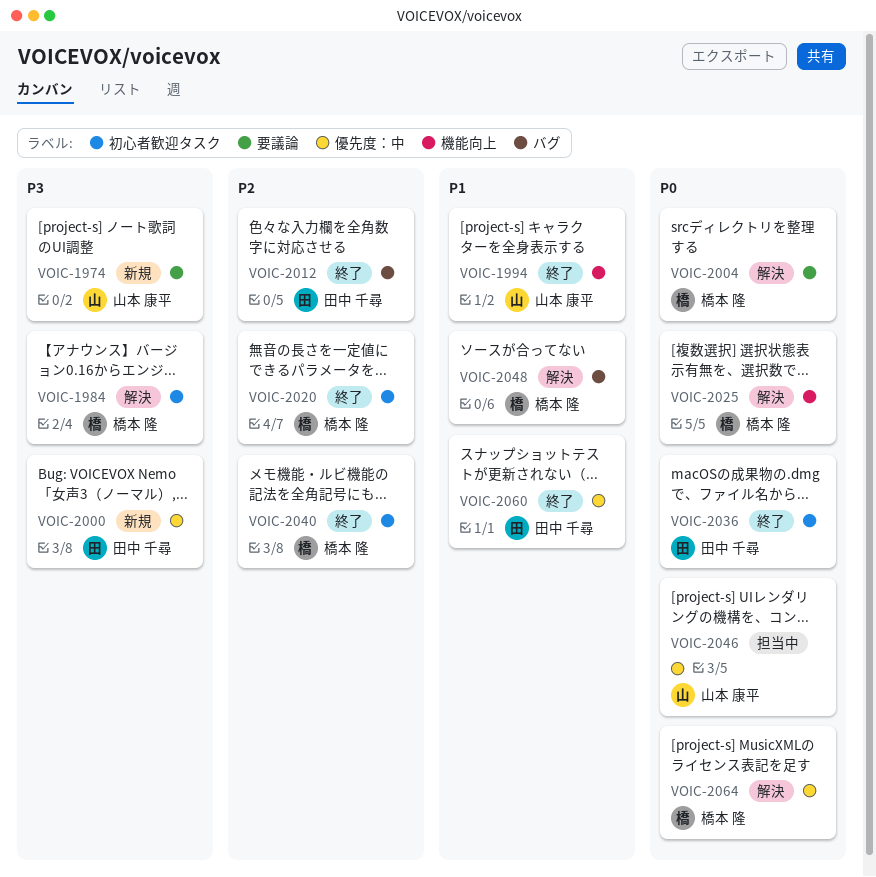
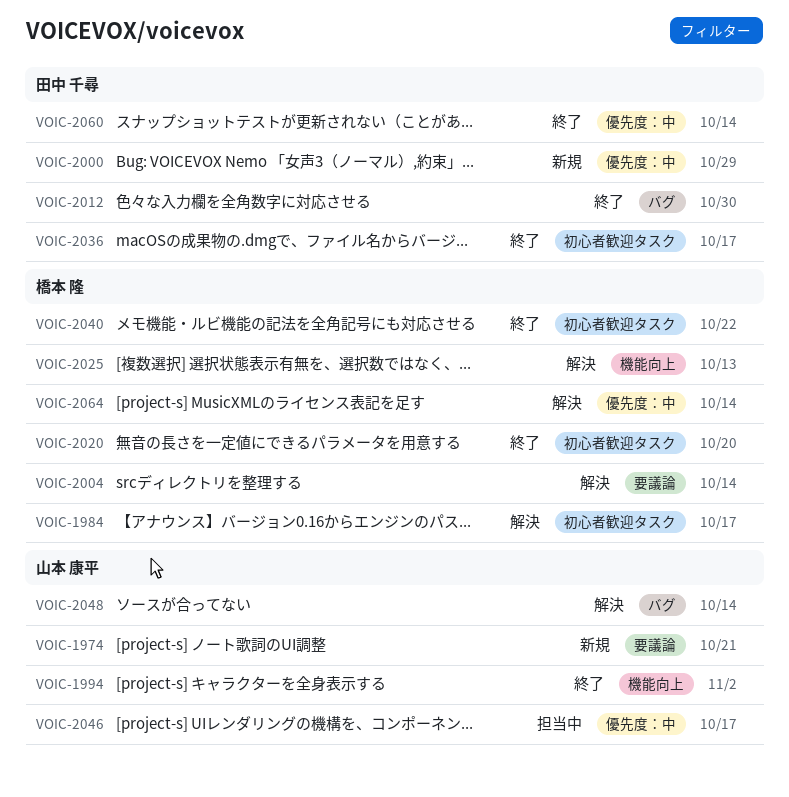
VOIC-2048, owner: 橋本 隆 -> 山本 康平

